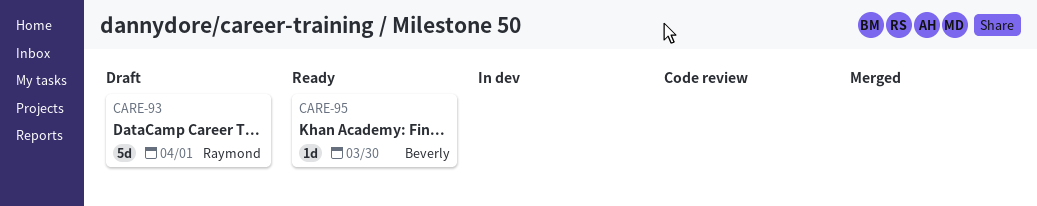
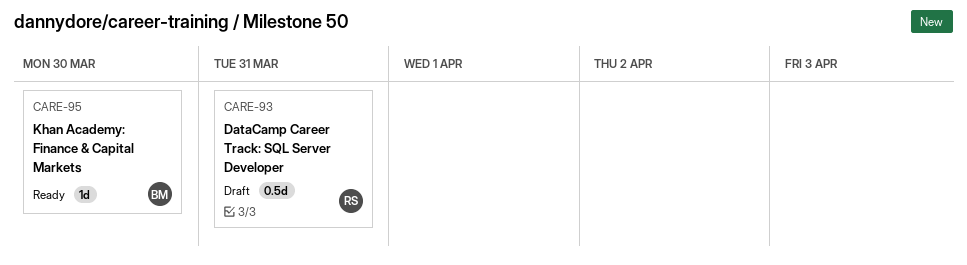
CARE-93, estimate: 5d -> 0.5d
CARE-93, due: Apr 1 -> Mar 31

